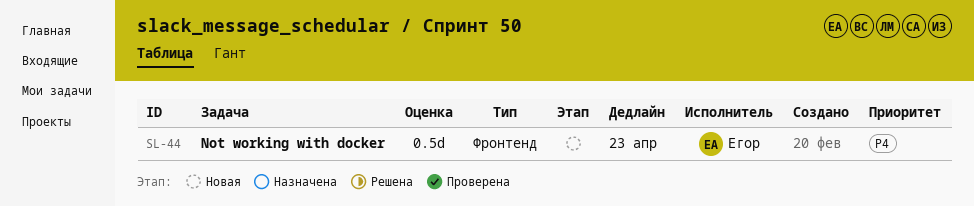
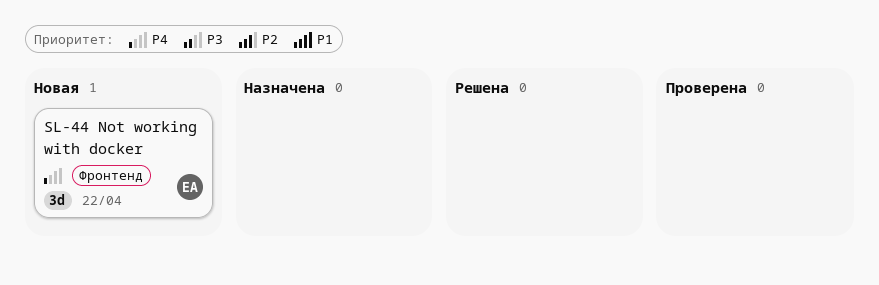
SL-44, estimate: 0.5d -> 3d
SL-44, due: Apr 23 -> Apr 22

